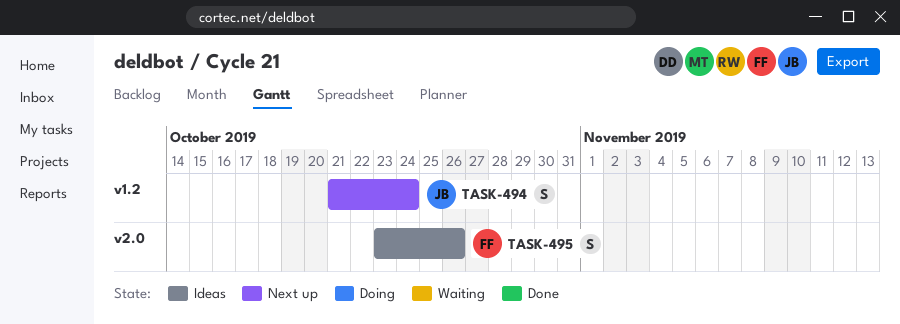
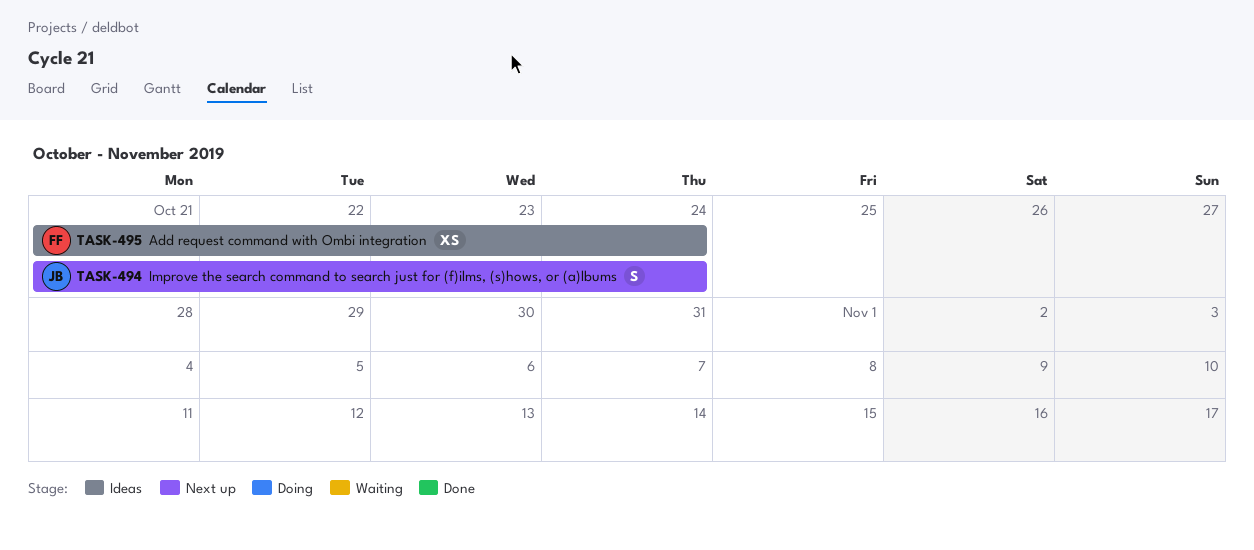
TASK-495, estimate: S -> XS
TASK-495, start: Oct 23 -> Oct 21
TASK-495, due: Oct 26 -> Oct 24

